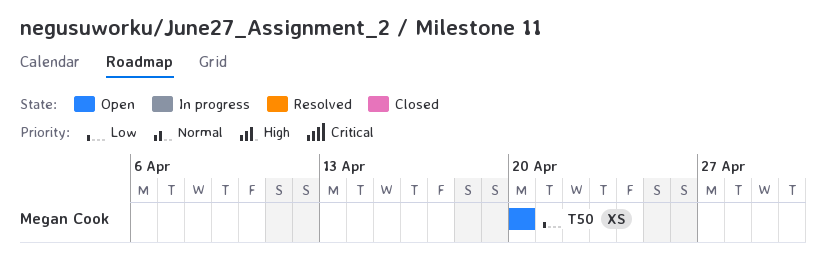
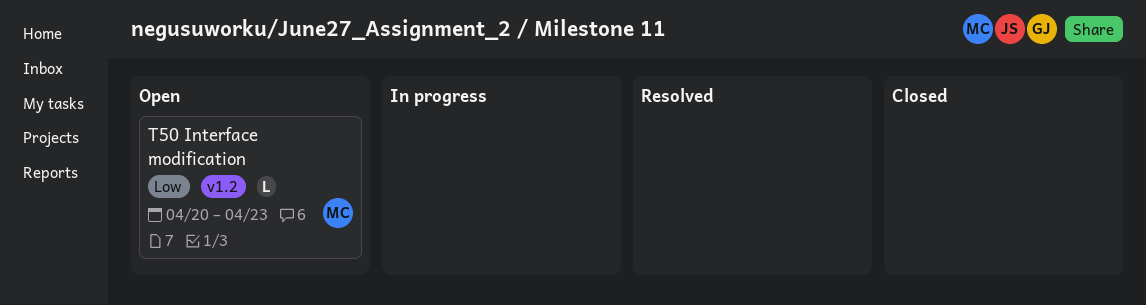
T50, estimate: XS -> L
T50, due: Apr 20 -> Apr 23

